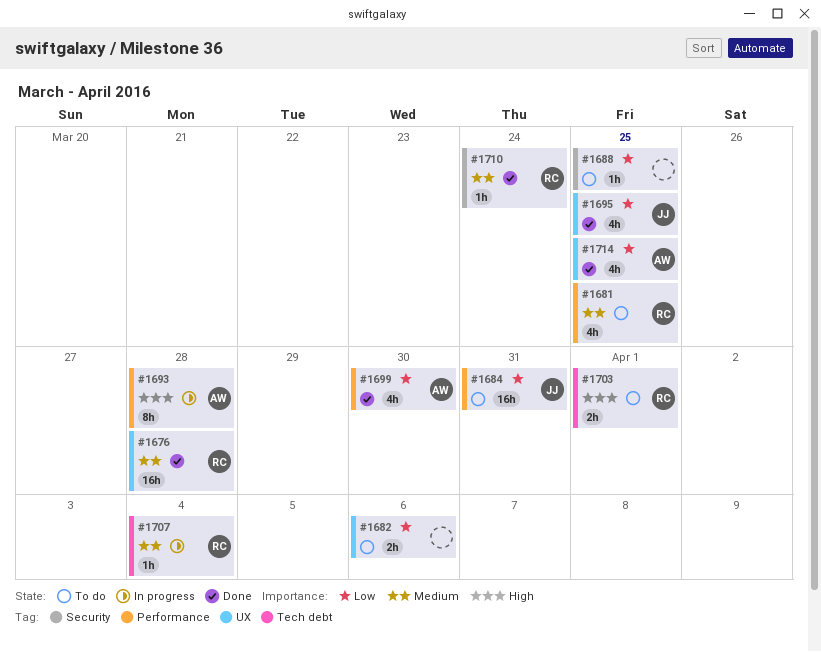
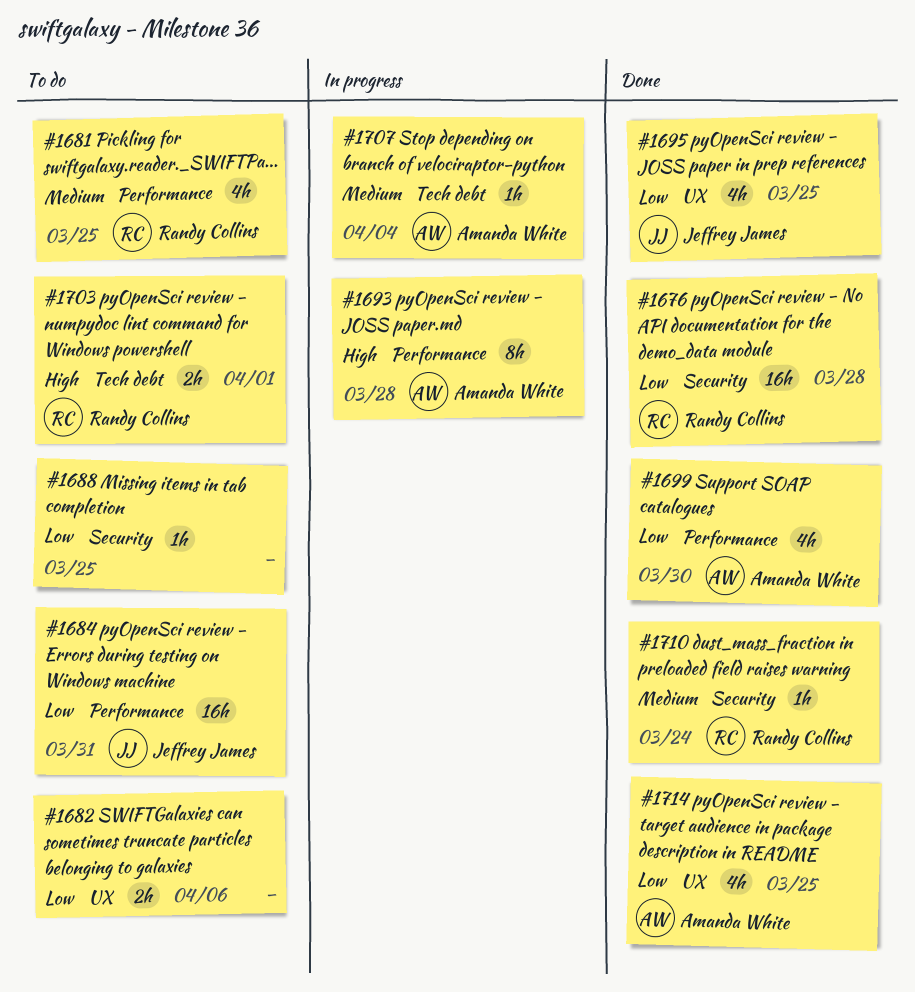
#1676, priority: Medium -> Low
#1676, label: UX -> Security
#1707, owner: Randy Collins -> Amanda White

